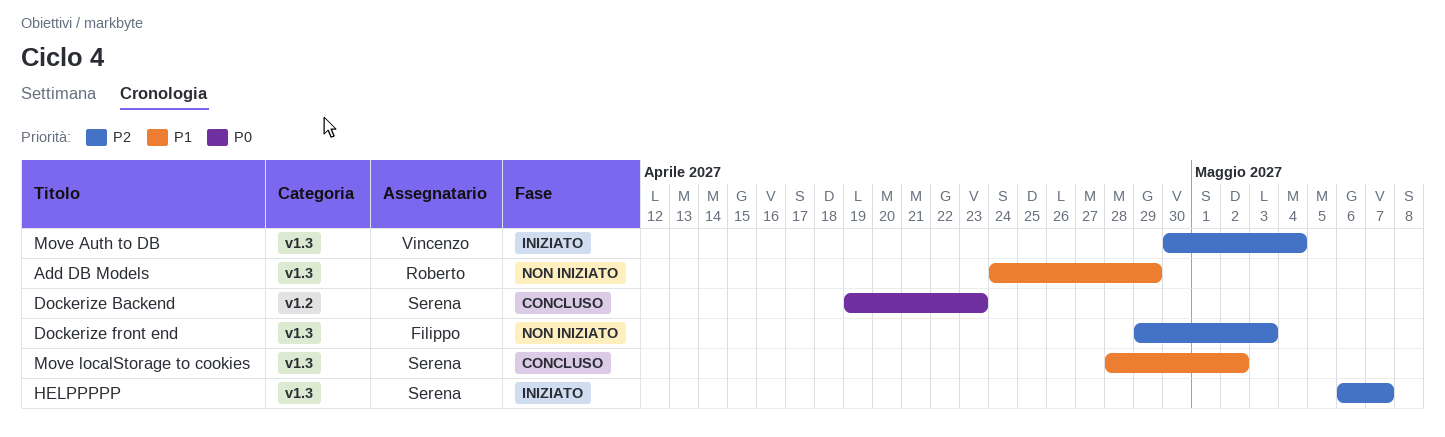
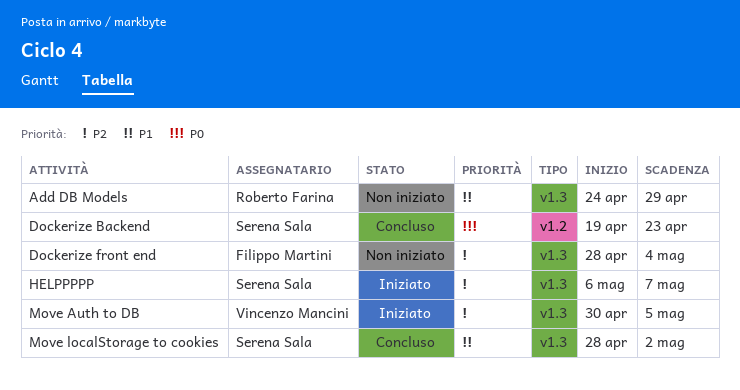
Dockerize front end, start: Apr 29 -> Apr 28
Dockerize front end, due: May 3 -> May 4
Move Auth to DB, due: May 4 -> May 5

